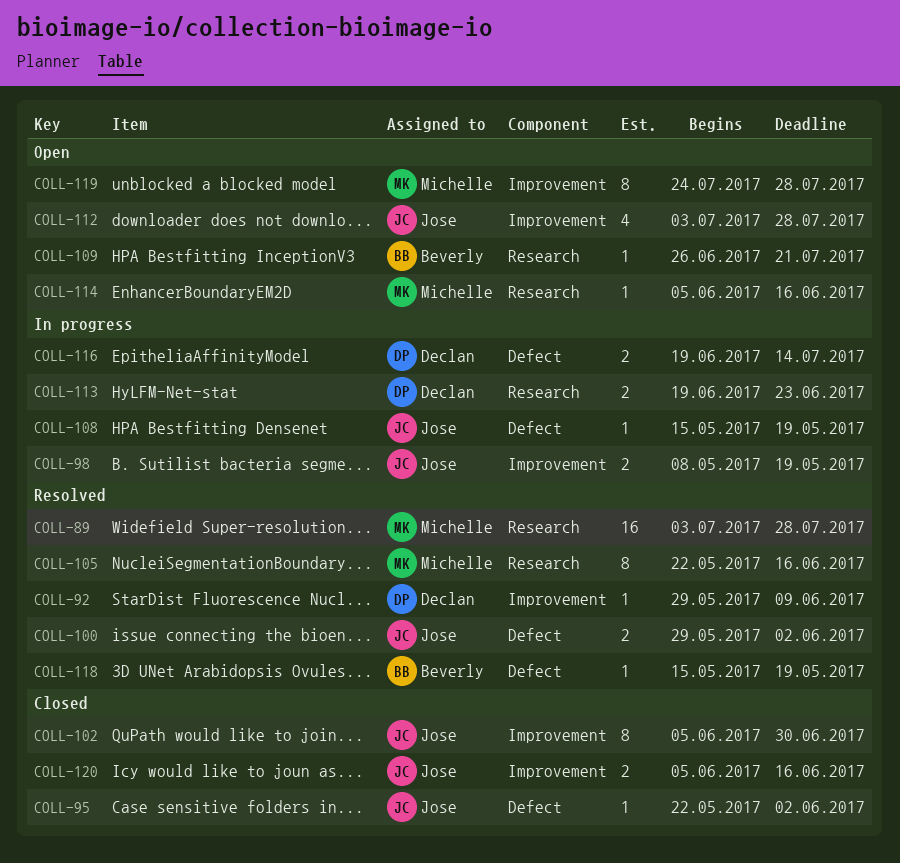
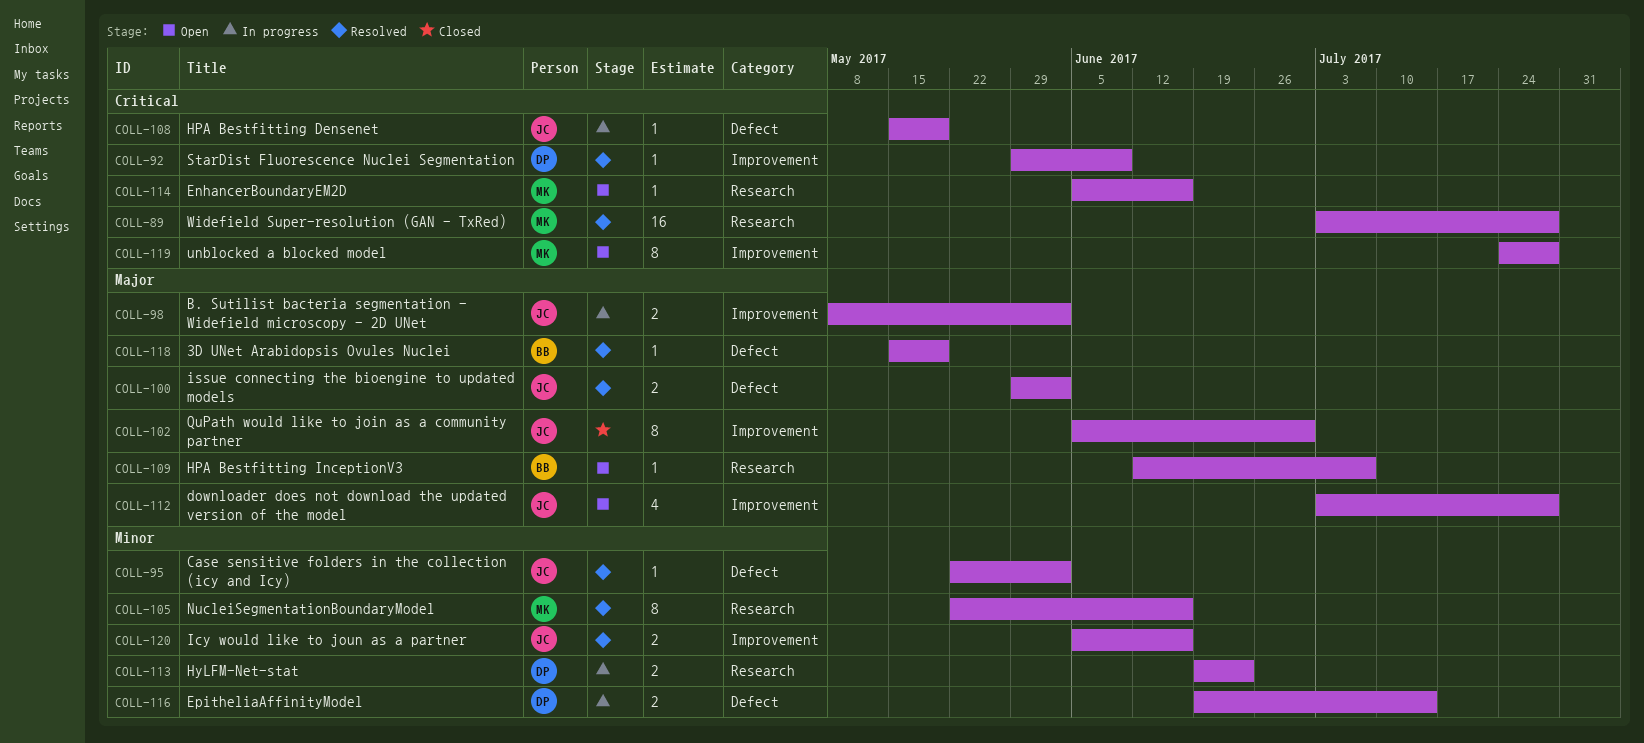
COLL-95, status: Closed -> Resolved
COLL-98, due: May 19 -> Jun 2
COLL-109, start: Jun 26 -> Jun 12
COLL-109, due: Jul 21 -> Jul 7
COLL-120, status: Closed -> Resolved

